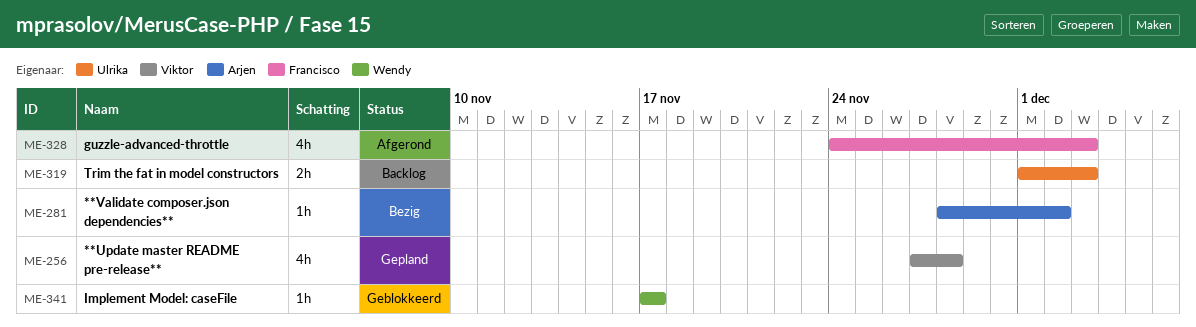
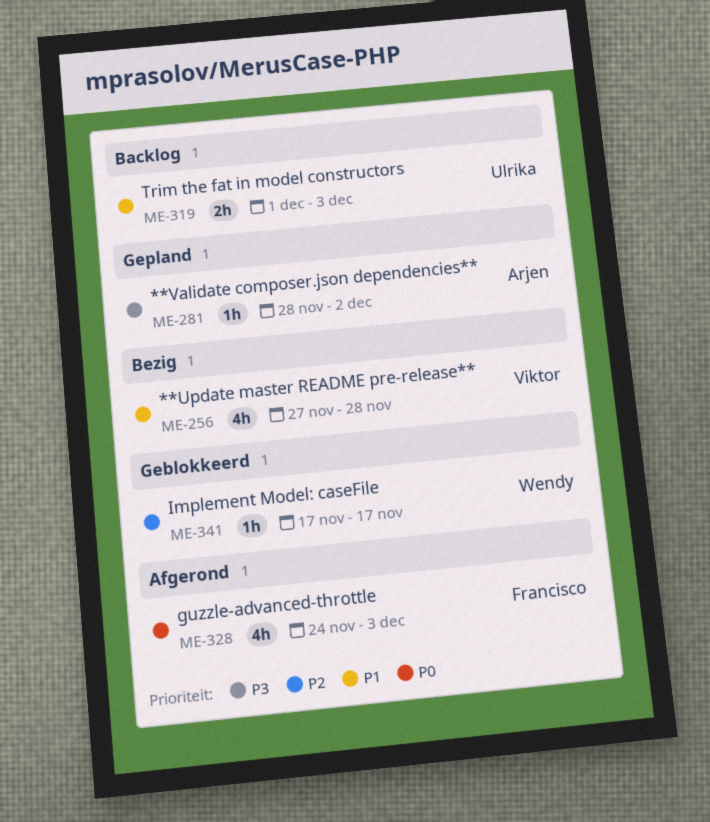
ME-256, status: Gepland -> Bezig
ME-281, status: Bezig -> Gepland

